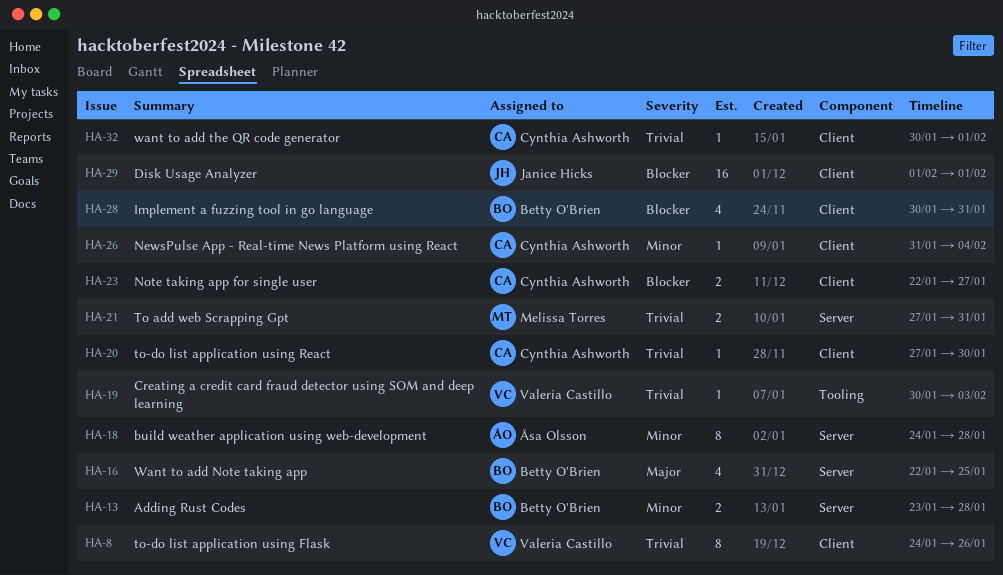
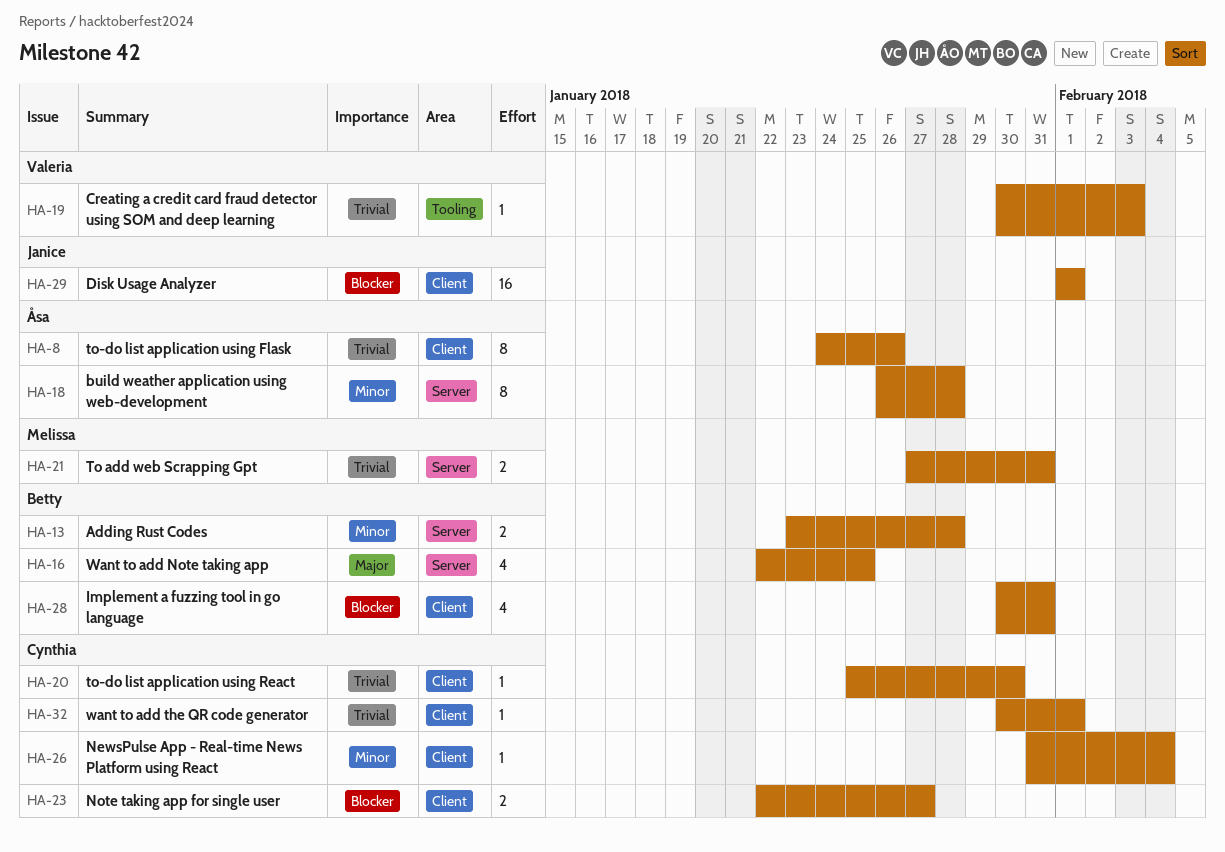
HA-8, owner: Valeria Castillo -> Åsa Olsson
HA-18, start: Jan 24 -> Jan 26
HA-20, start: Jan 27 -> Jan 25

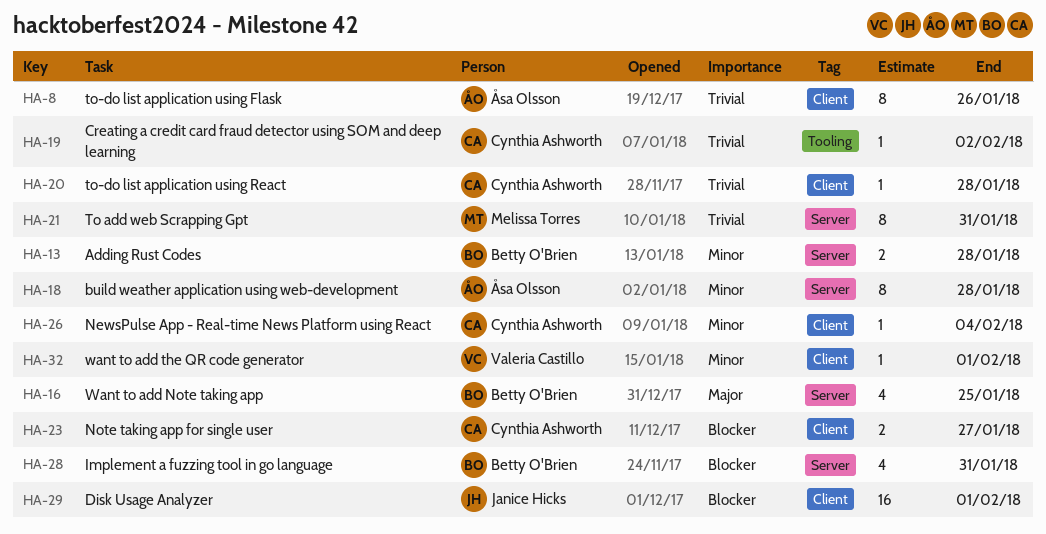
HA-19, owner: Valeria Castillo -> Cynthia Ashworth
HA-19, due: Feb 3 -> Feb 2
HA-20, due: Jan 30 -> Jan 28
HA-21, estimate: 2 -> 8
HA-28, label: Client -> Server
HA-32, owner: Cynthia Ashworth -> Valeria Castillo
HA-32, priority: Trivial -> Minor

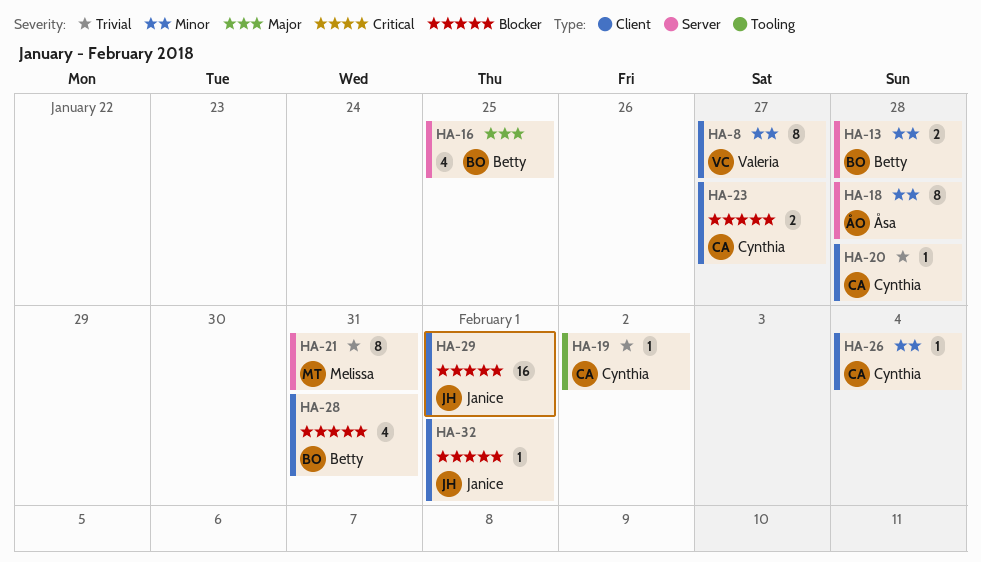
HA-8, owner: Åsa Olsson -> Valeria Castillo
HA-8, priority: Trivial -> Minor
HA-8, due: Jan 26 -> Jan 27
HA-28, label: Server -> Client
HA-32, owner: Valeria Castillo -> Janice Hicks
HA-32, priority: Minor -> Blocker

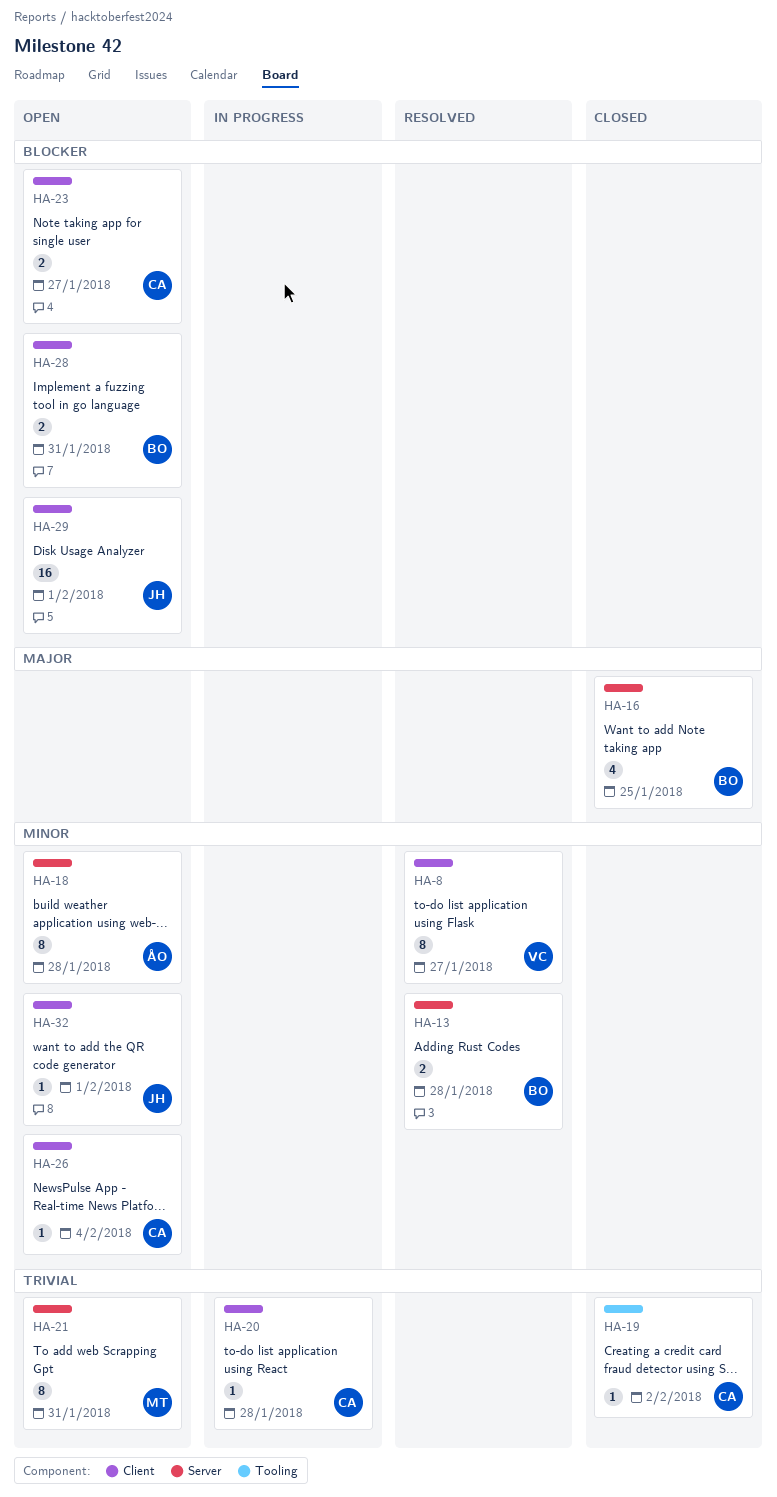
HA-28, estimate: 4 -> 2
HA-32, priority: Blocker -> Minor

